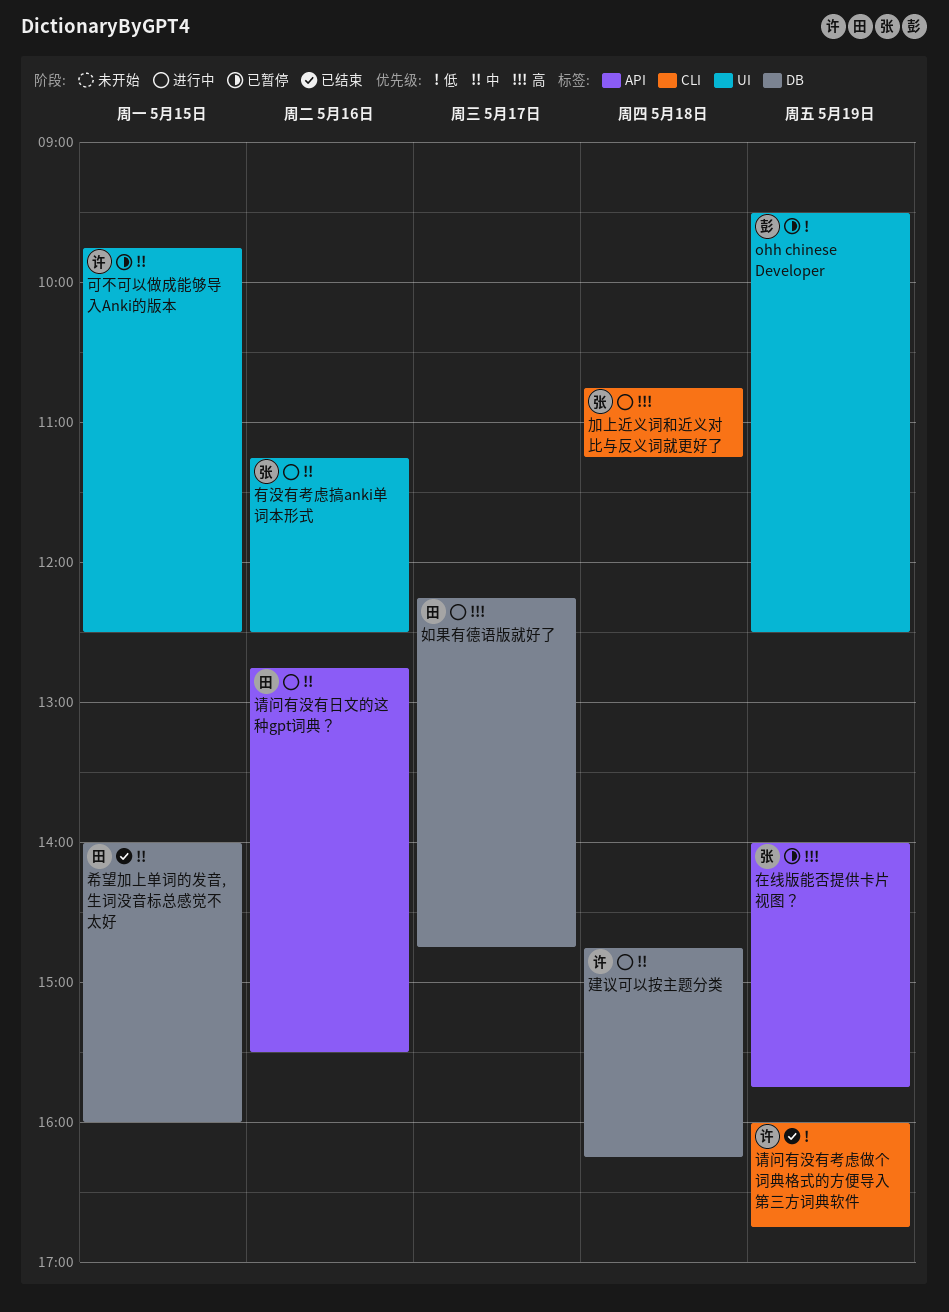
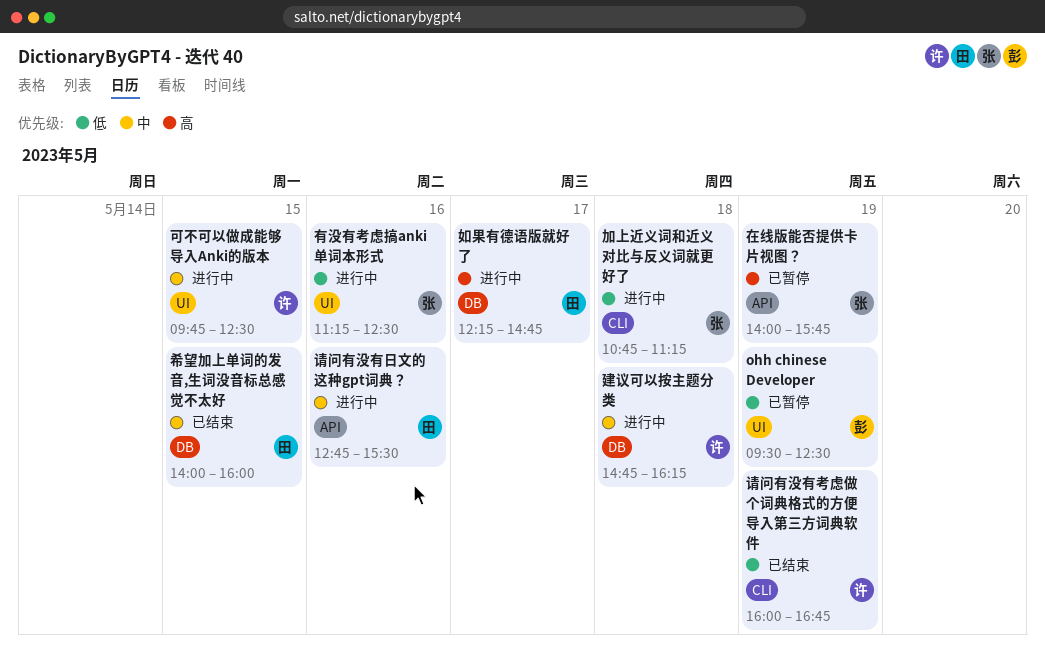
加上近义词和近义对比与反义词就更好了, priority: 高 -> 低
可不可以做成能够导入Anki的版本, status: 已暂停 -> 进行中
有没有考虑搞anki单词本形式, priority: 中 -> 低

